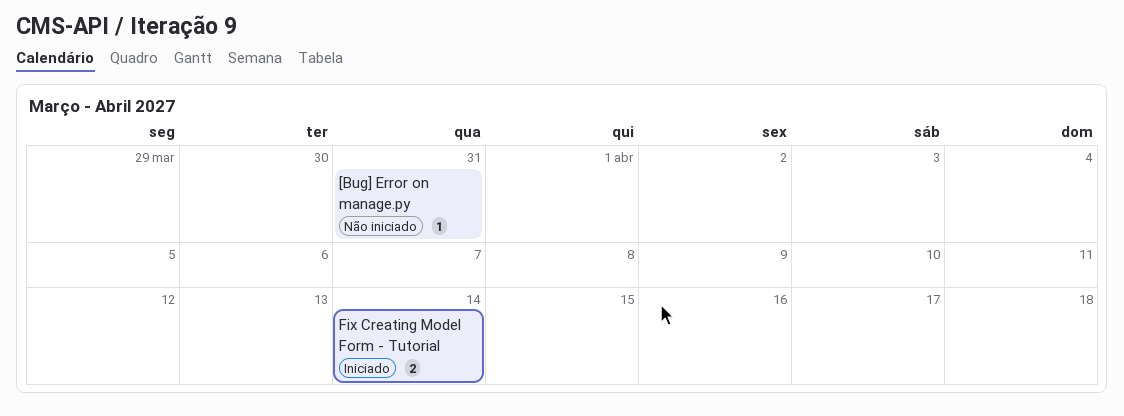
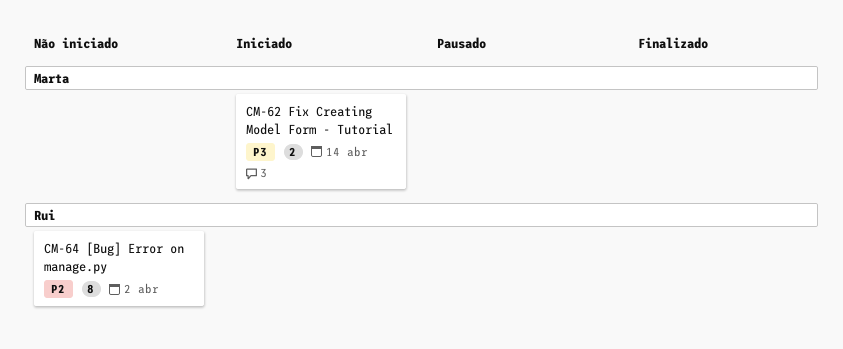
[Bug] Error on manage.py, estimate: 1 -> 8
[Bug] Error on manage.py, due: Mar 31 -> Apr 2

